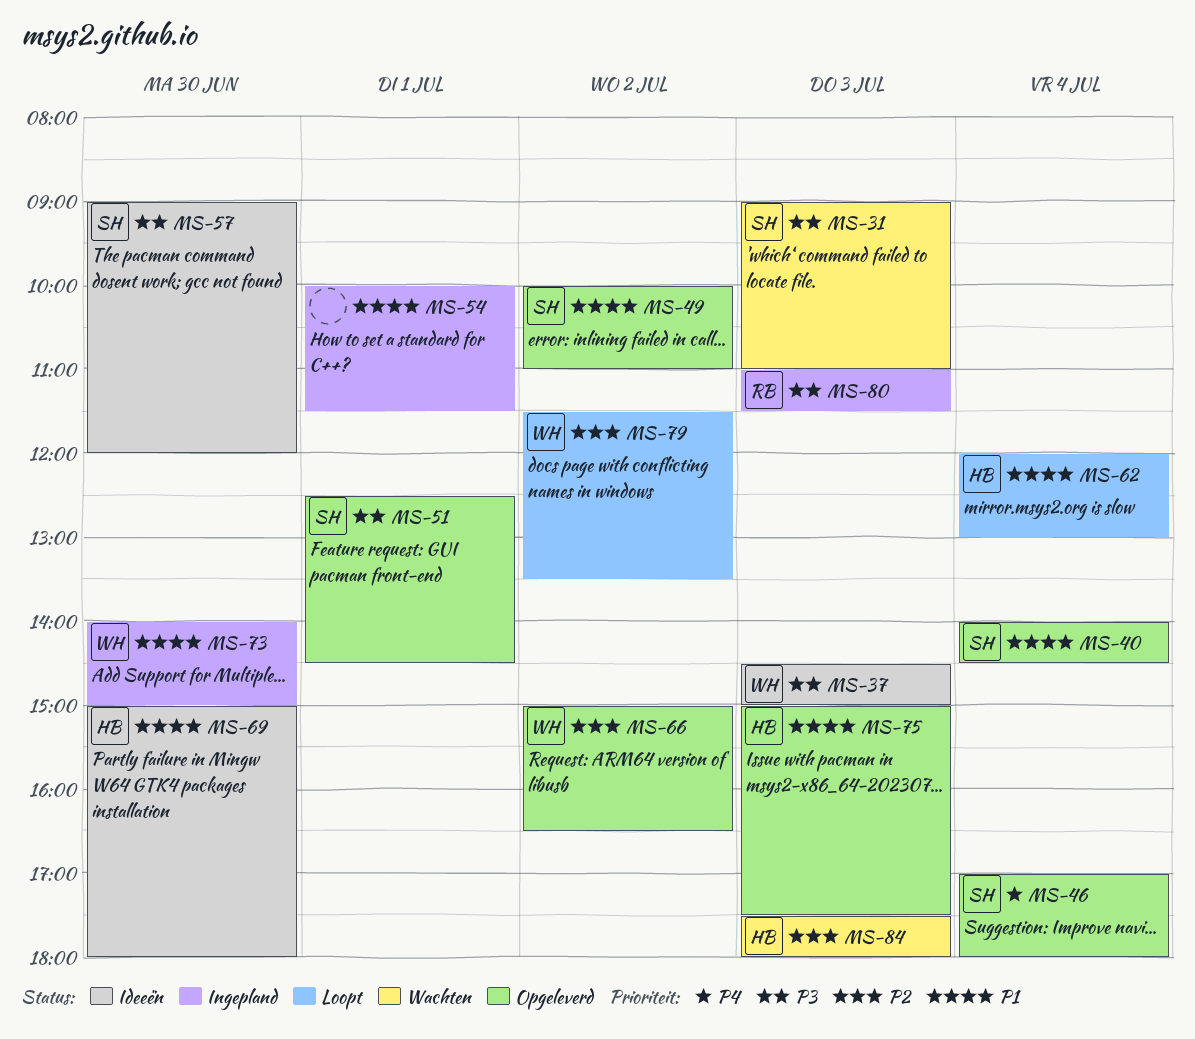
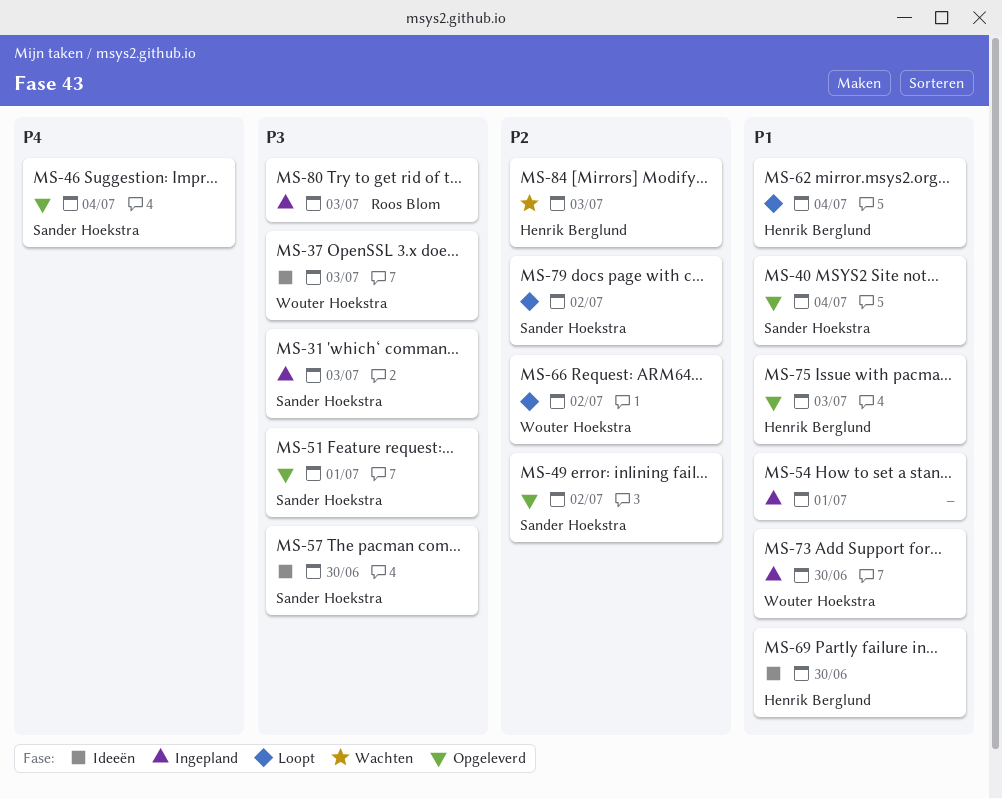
MS-31, status: Wachten -> Ingepland
MS-49, priority: P1 -> P2
MS-66, status: Opgeleverd -> Loopt
MS-79, owner: Wouter Hoekstra -> Sander Hoekstra

